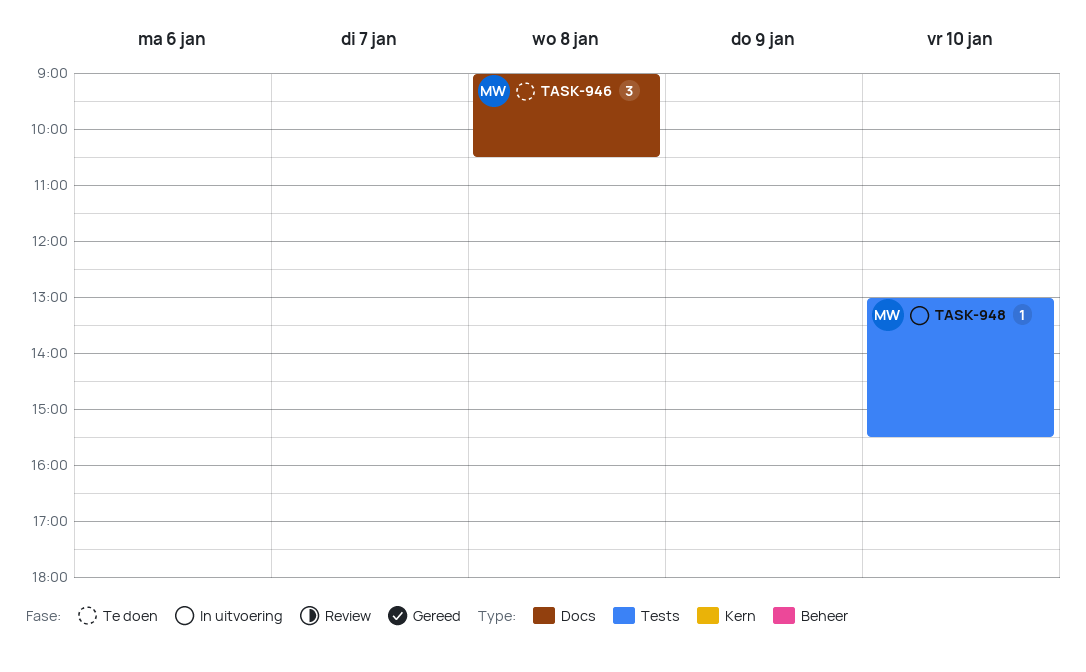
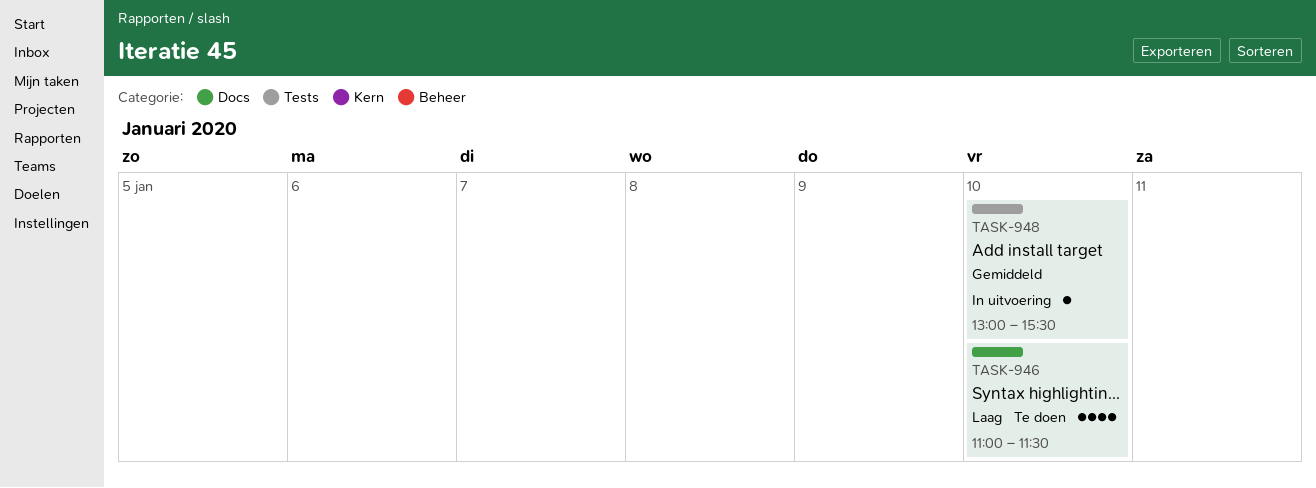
TASK-946, estimate: 3 -> 4
TASK-946, day: Jan 8 -> Jan 10
TASK-946, begins: 09:00 -> 11:00
TASK-946, ends: 10:30 -> 11:30

